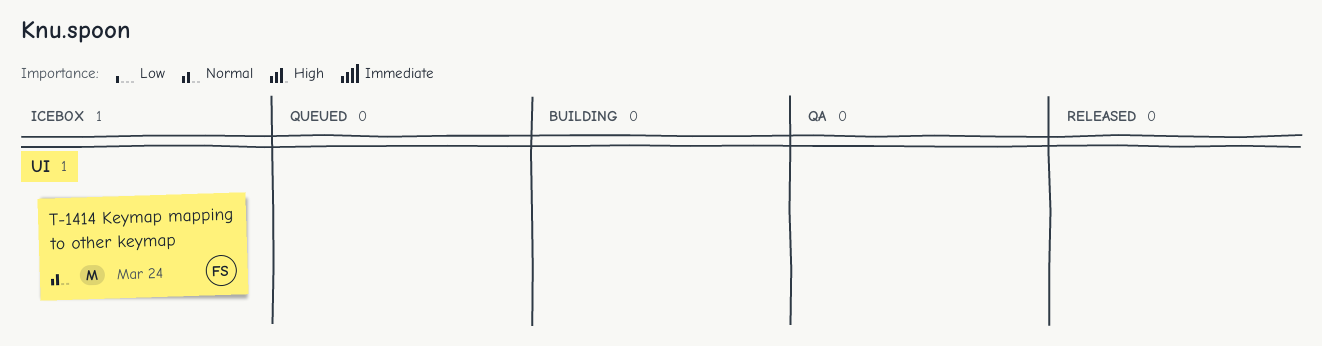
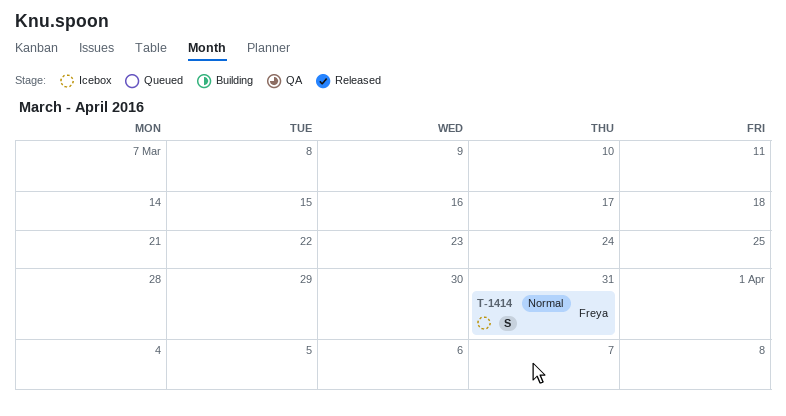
T-1414, estimate: M -> S
T-1414, due: Mar 24 -> Mar 31

